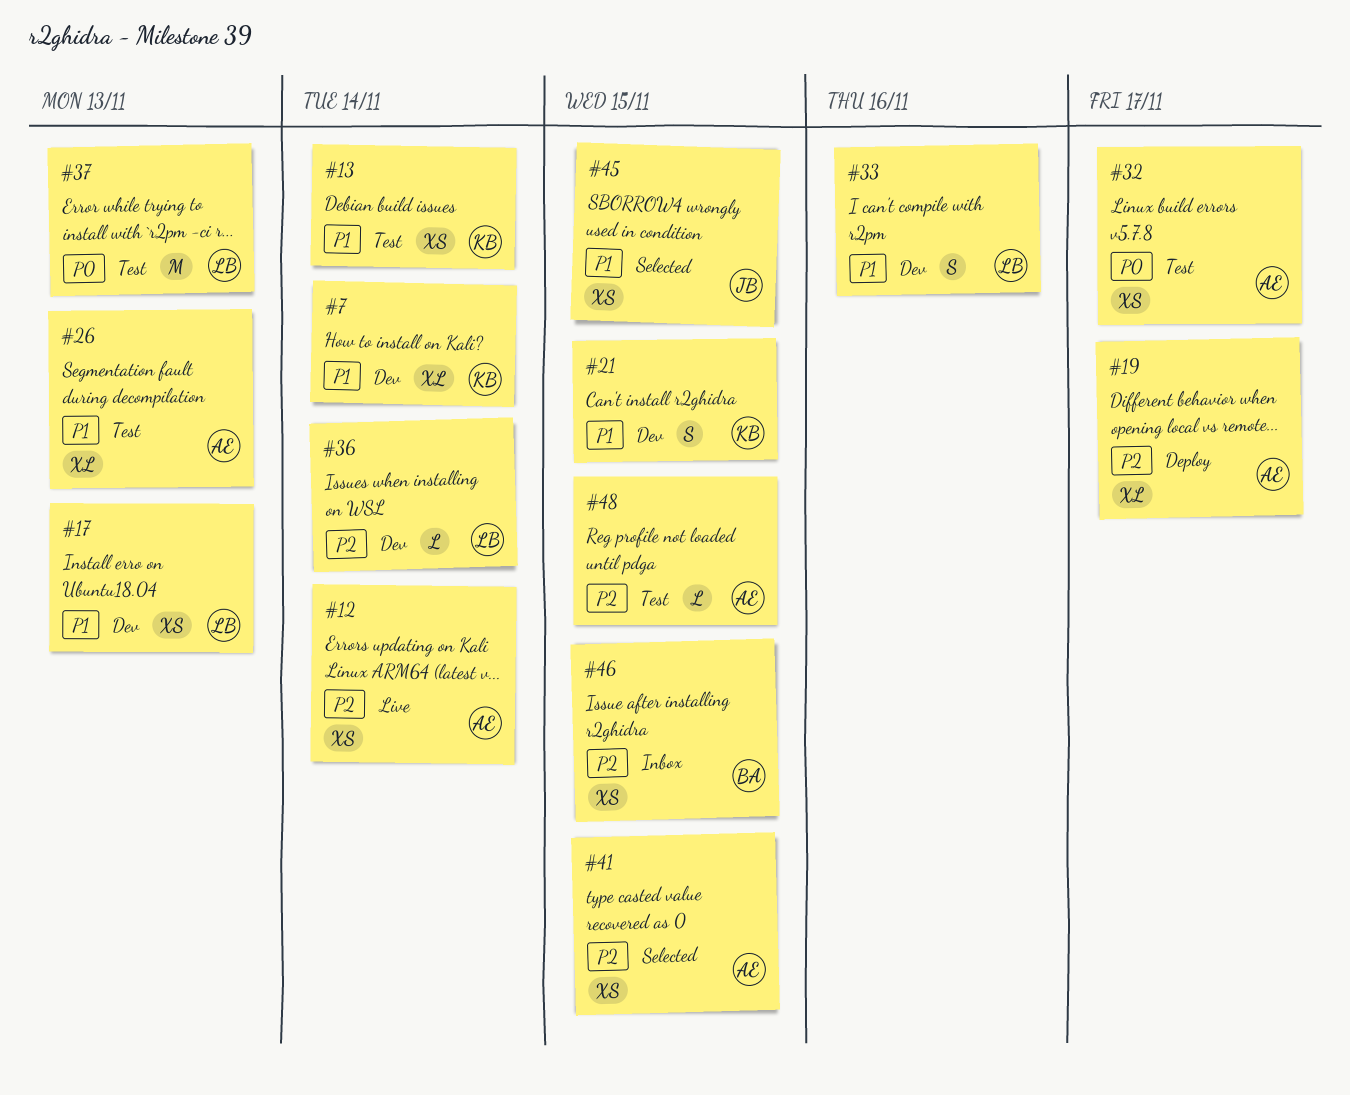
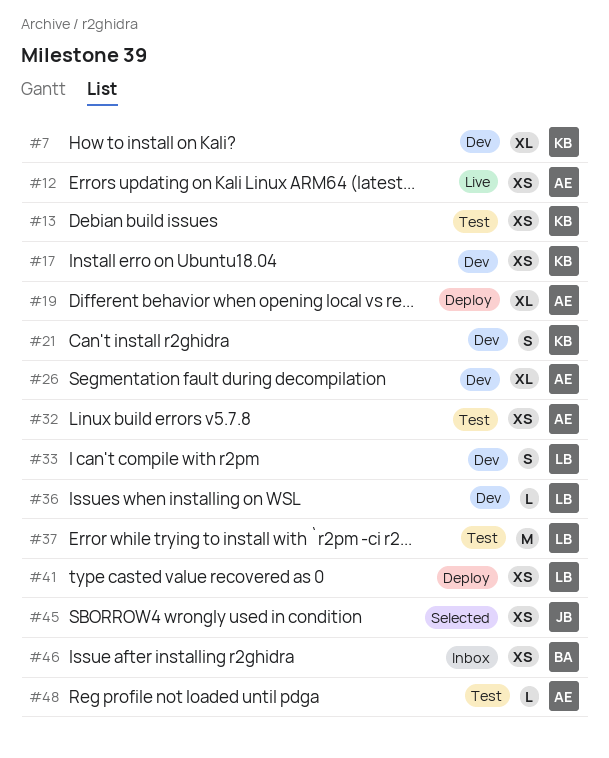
#17, owner: LB -> KB
#26, status: Test -> Dev
#41, status: Selected -> Deploy
#41, owner: AE -> LB

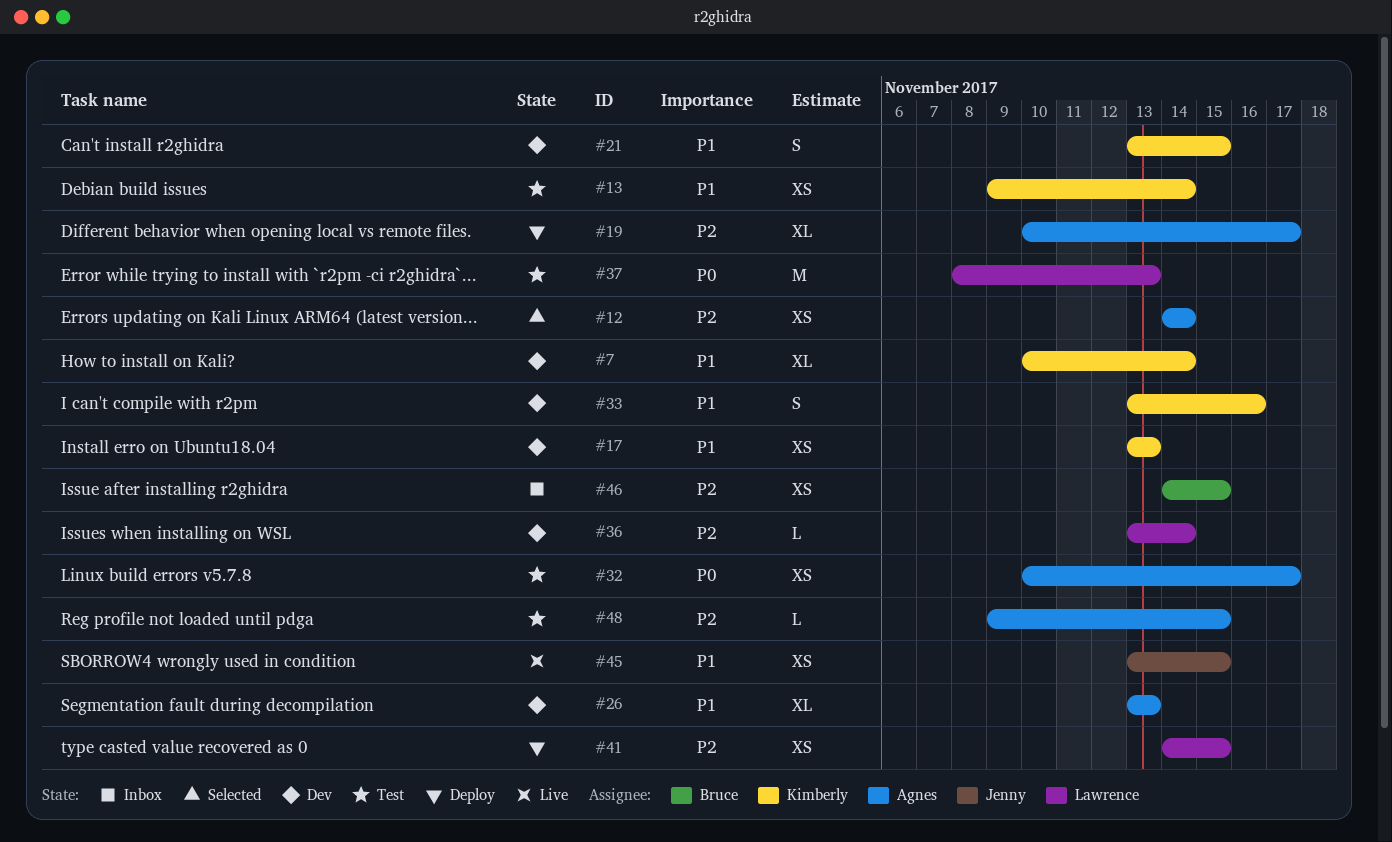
#12, status: Live -> Selected
#33, owner: Lawrence -> Kimberly
#45, status: Selected -> Live

